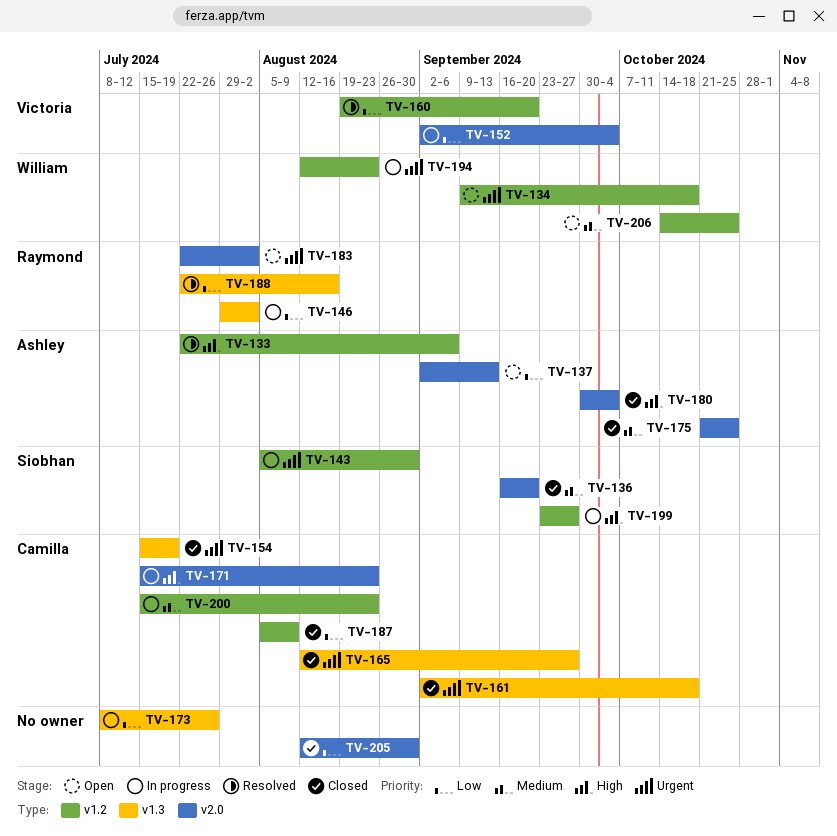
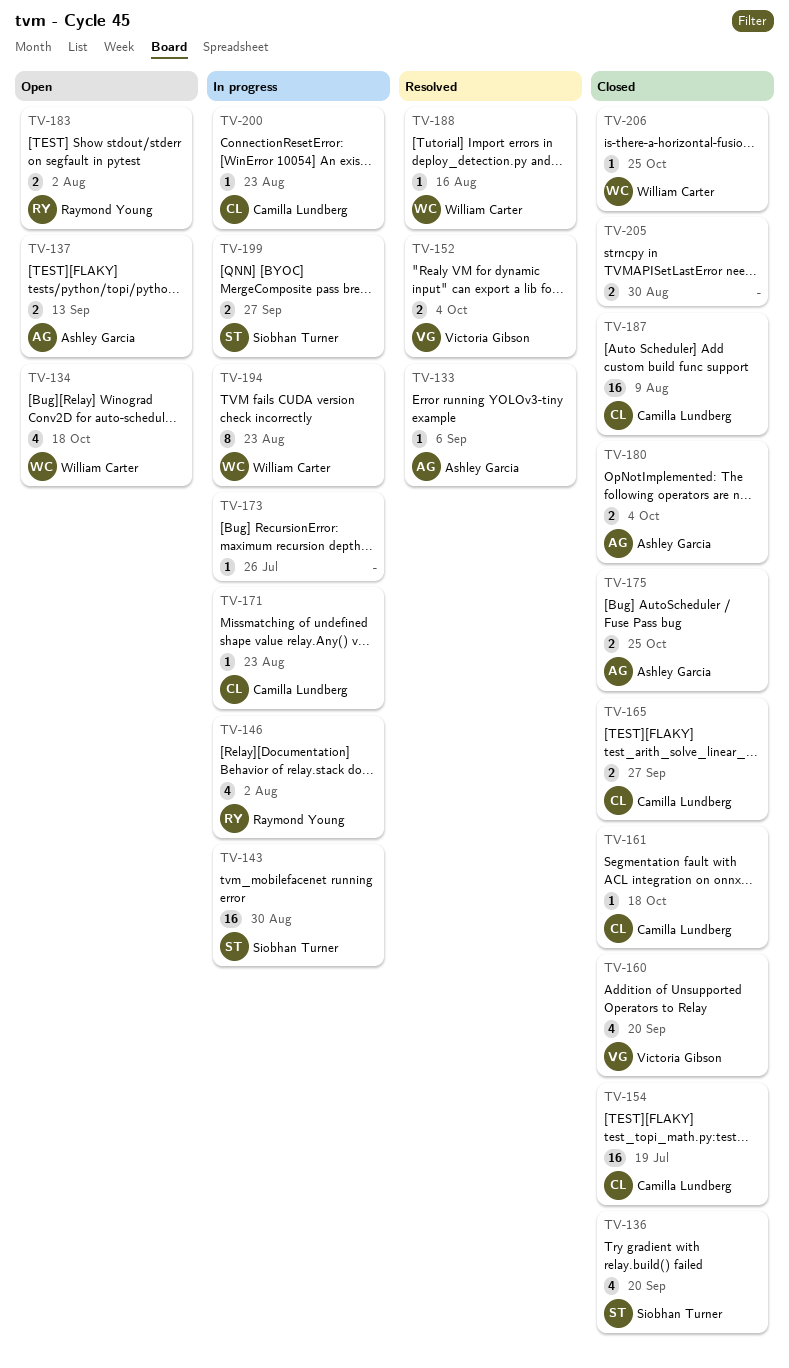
TV-152, status: In progress -> Resolved
TV-160, status: Resolved -> Closed
TV-188, owner: Raymond Young -> William Carter
TV-206, status: Open -> Closed

